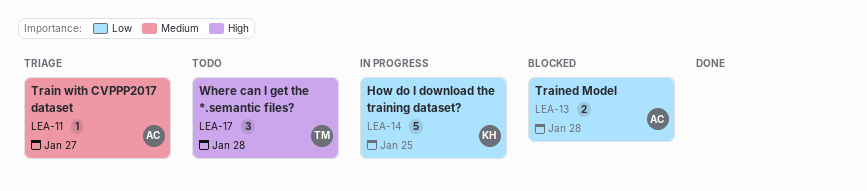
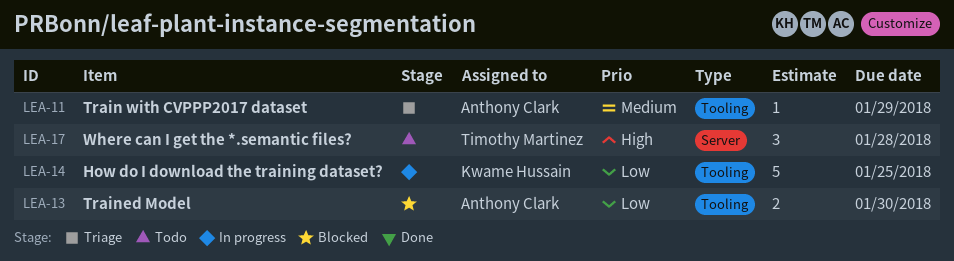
LEA-11, due: Jan 27 -> Jan 29
LEA-13, due: Jan 28 -> Jan 30

